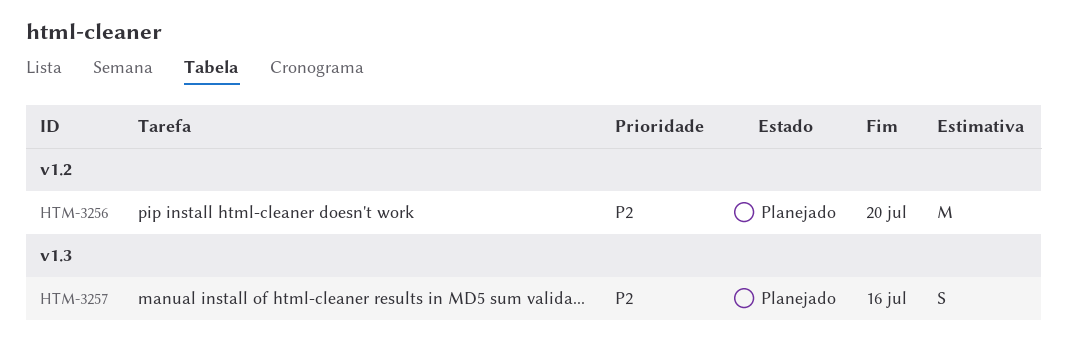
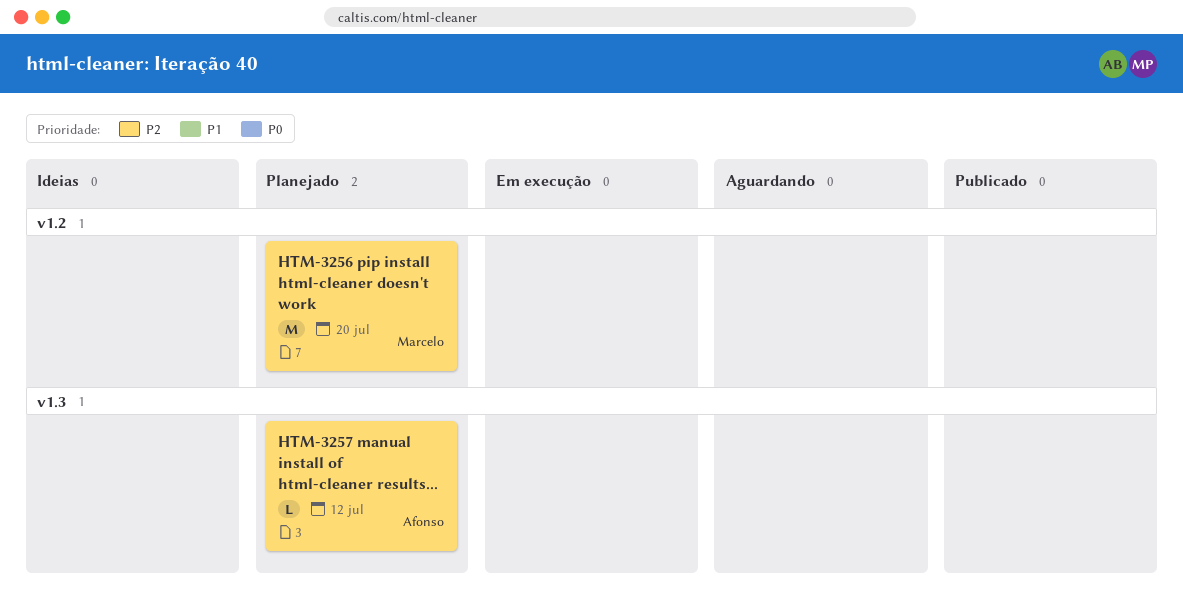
HTM-3257, estimate: S -> L
HTM-3257, due: Jul 16 -> Jul 12

